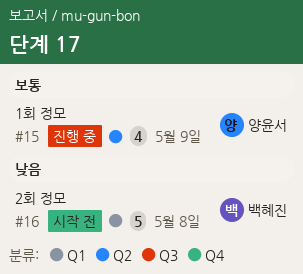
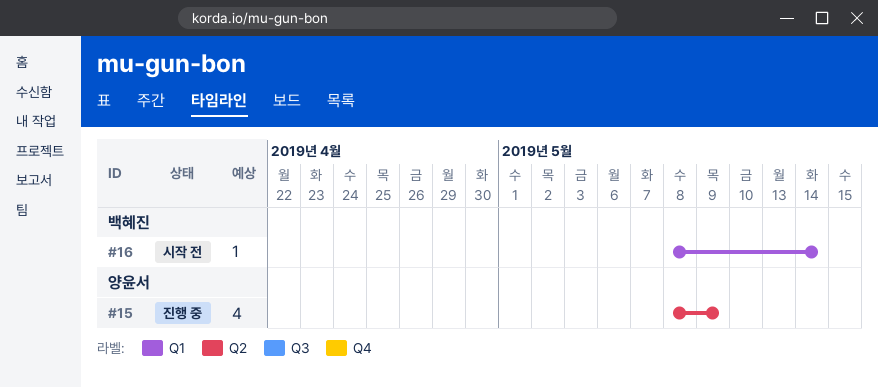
#16, estimate: 5 -> 1
#16, due: May 8 -> May 14

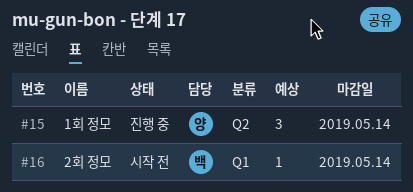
#15, estimate: 4 -> 3
#15, due: May 9 -> May 14

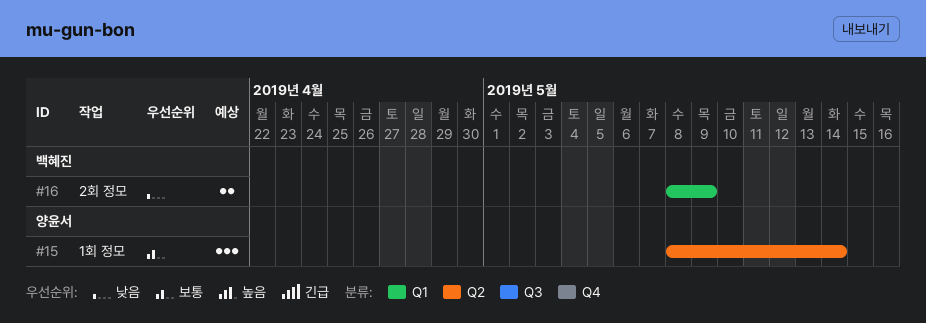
#16, estimate: 1 -> 2
#16, due: May 14 -> May 9

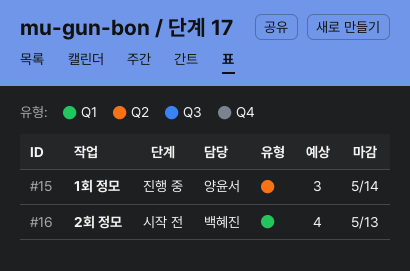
#16, estimate: 2 -> 4
#16, due: May 9 -> May 13

